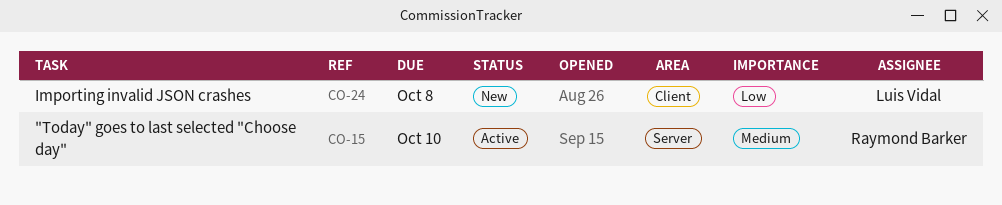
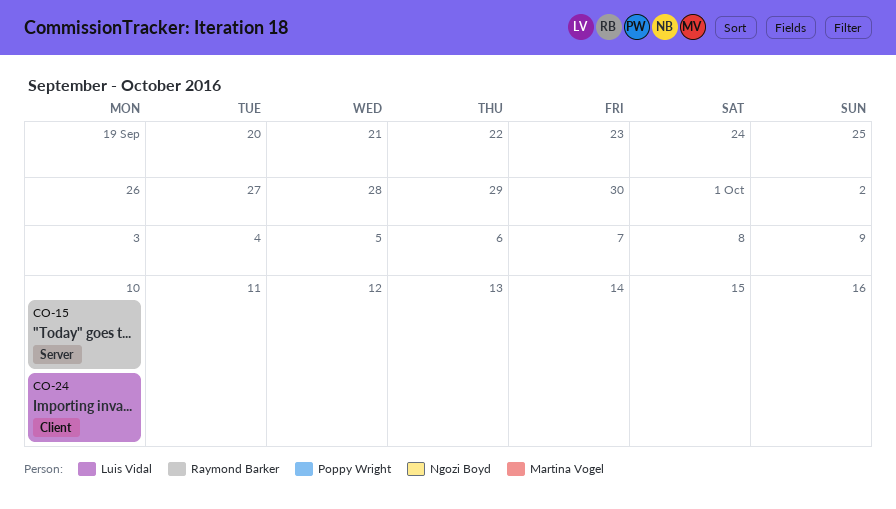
CO-24, due: Oct 8 -> Oct 10

